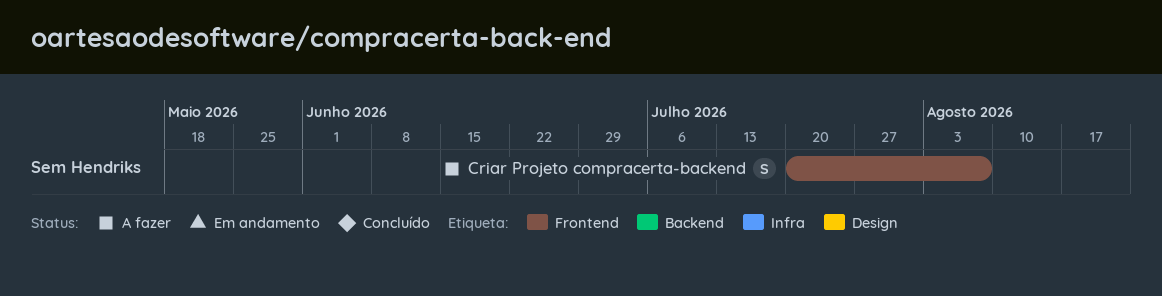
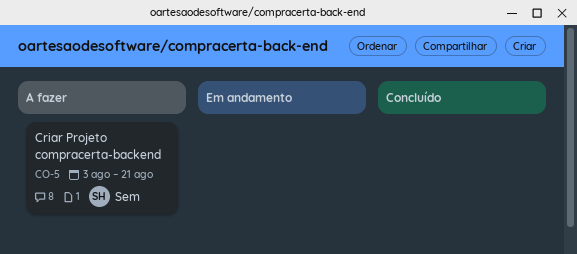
Criar Projeto compracerta-backend, start: Jul 20 -> Aug 3
Criar Projeto compracerta-backend, due: Aug 7 -> Aug 21

